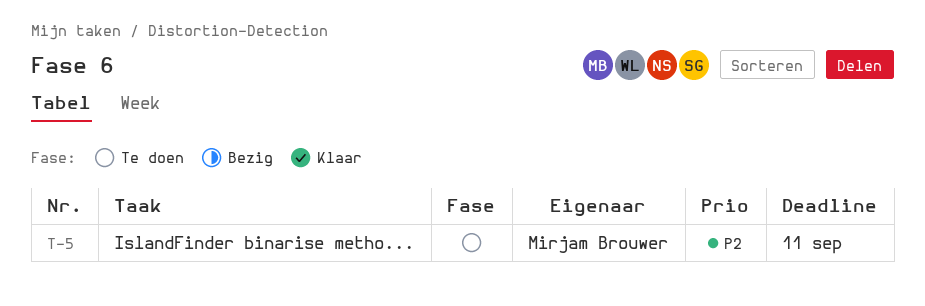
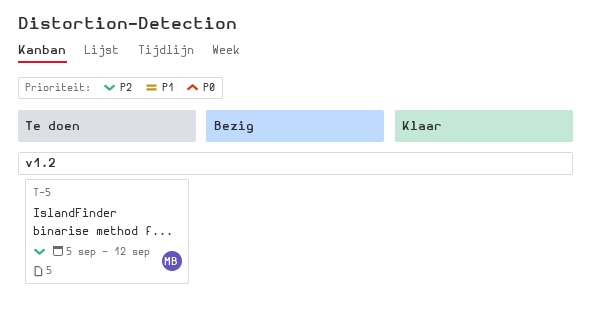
T-5, due: Sep 11 -> Sep 12

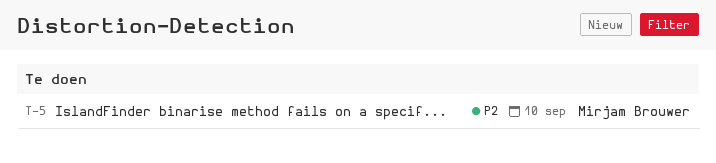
T-5, due: Sep 12 -> Sep 10

